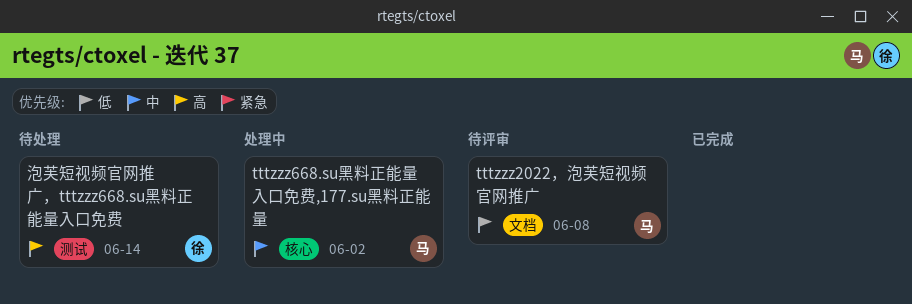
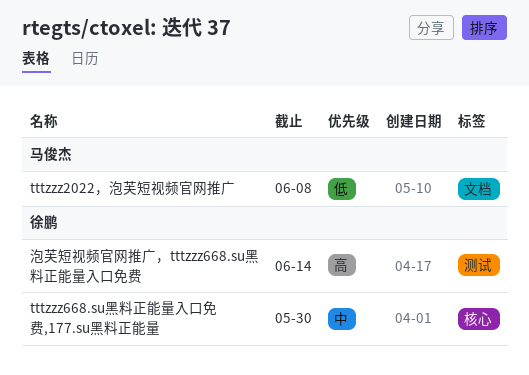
tttzzz668.su黑料正能量入口免费,177.su黑料正能量, owner: 马俊杰 -> 徐鹏
tttzzz668.su黑料正能量入口免费,177.su黑料正能量, due: Jun 2 -> May 30

